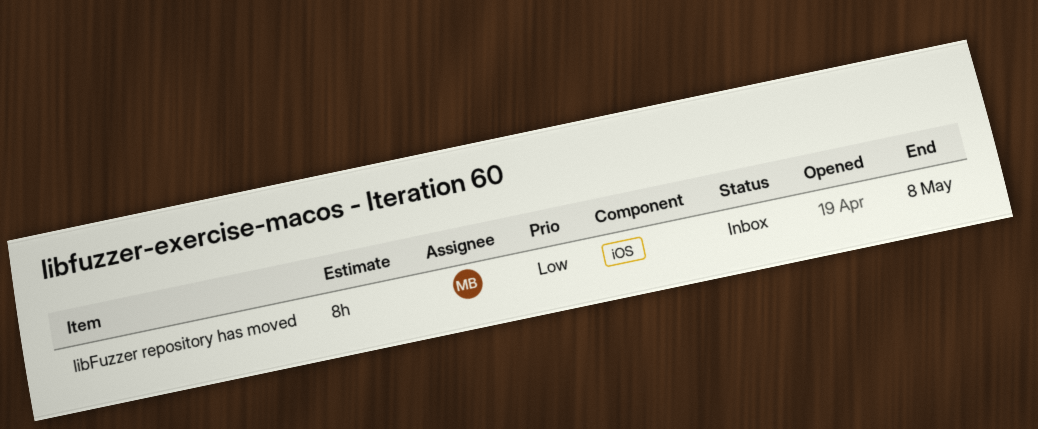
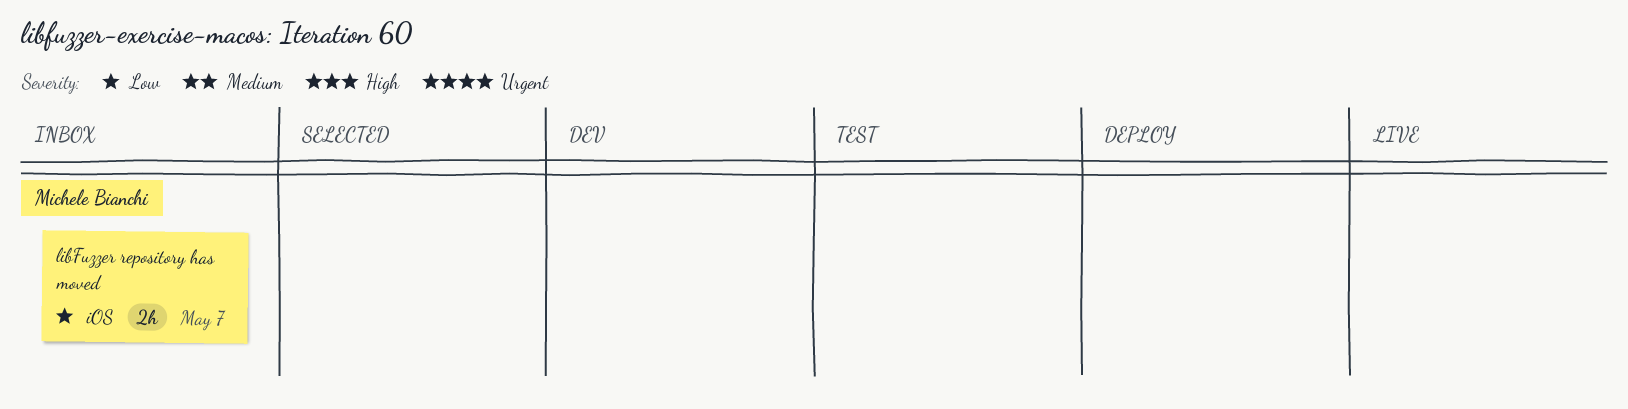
libFuzzer repository has moved, estimate: 8h -> 2h
libFuzzer repository has moved, due: May 8 -> May 7

